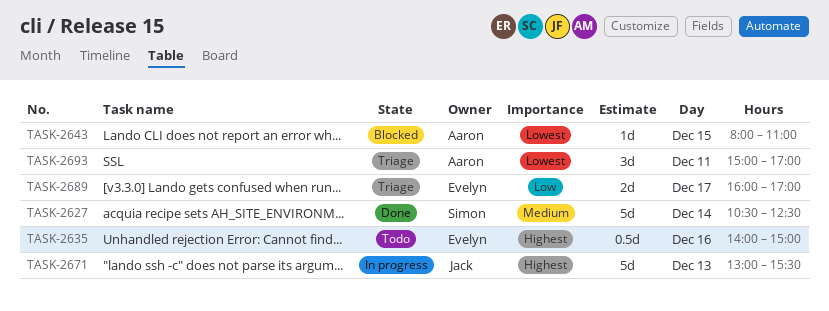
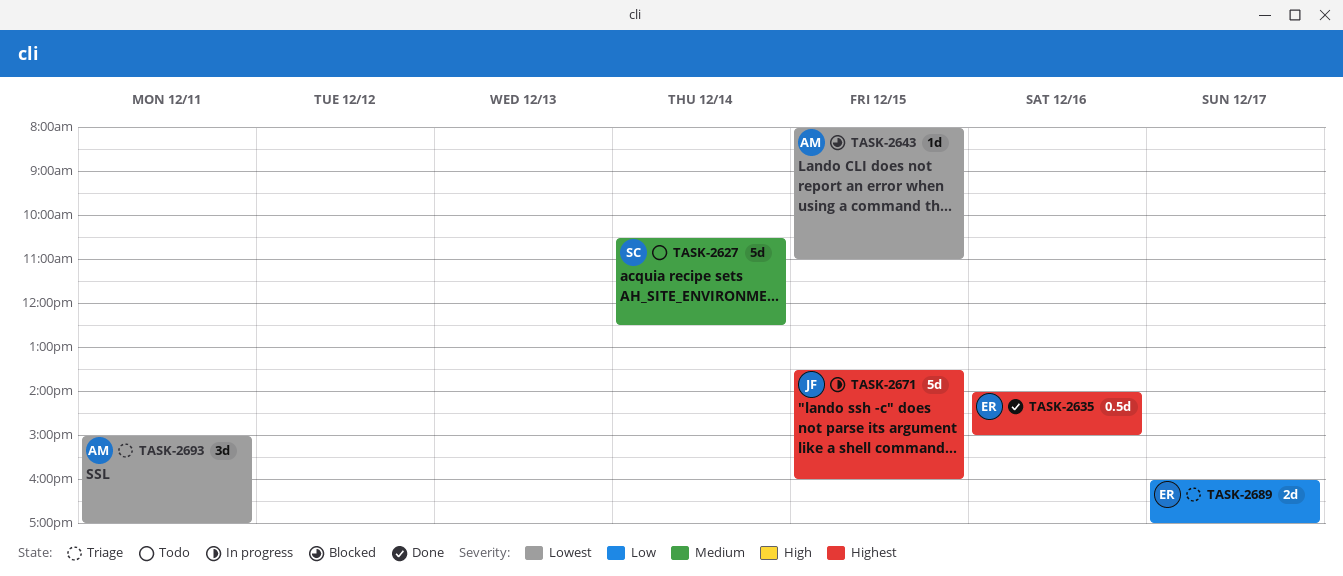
TASK-2627, status: Done -> Todo
TASK-2635, status: Todo -> Done
TASK-2671, day: Dec 13 -> Dec 15
TASK-2671, begins: 13:00 -> 13:30
TASK-2671, ends: 15:30 -> 16:00

